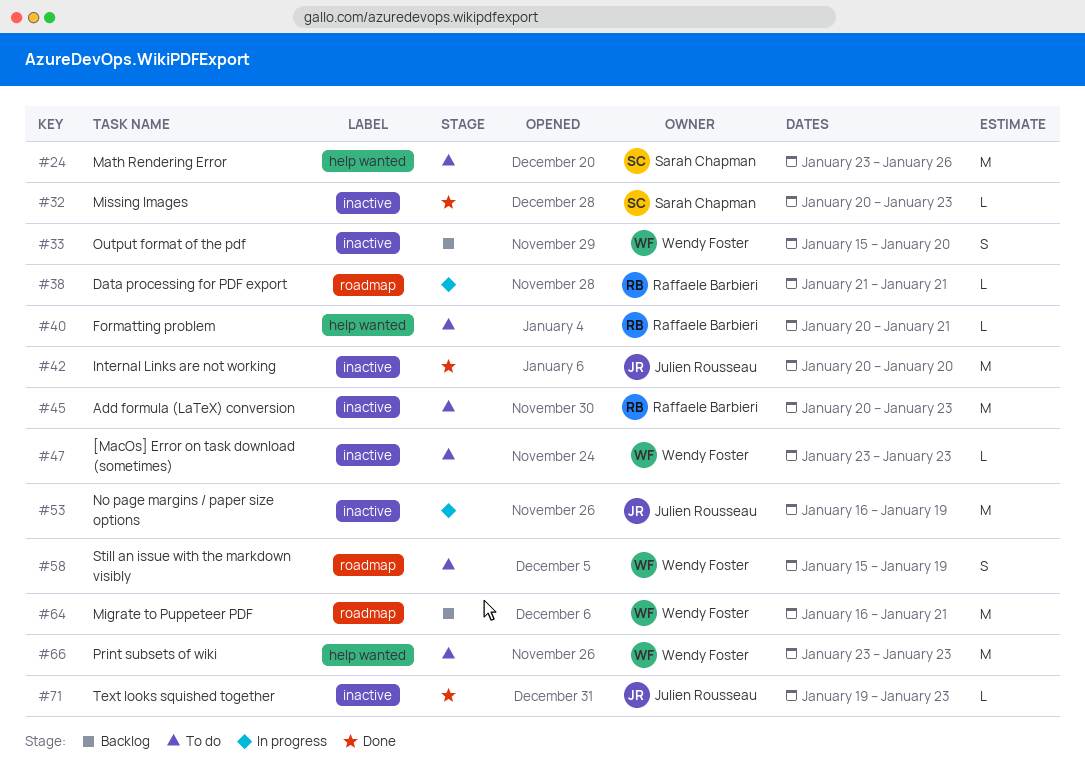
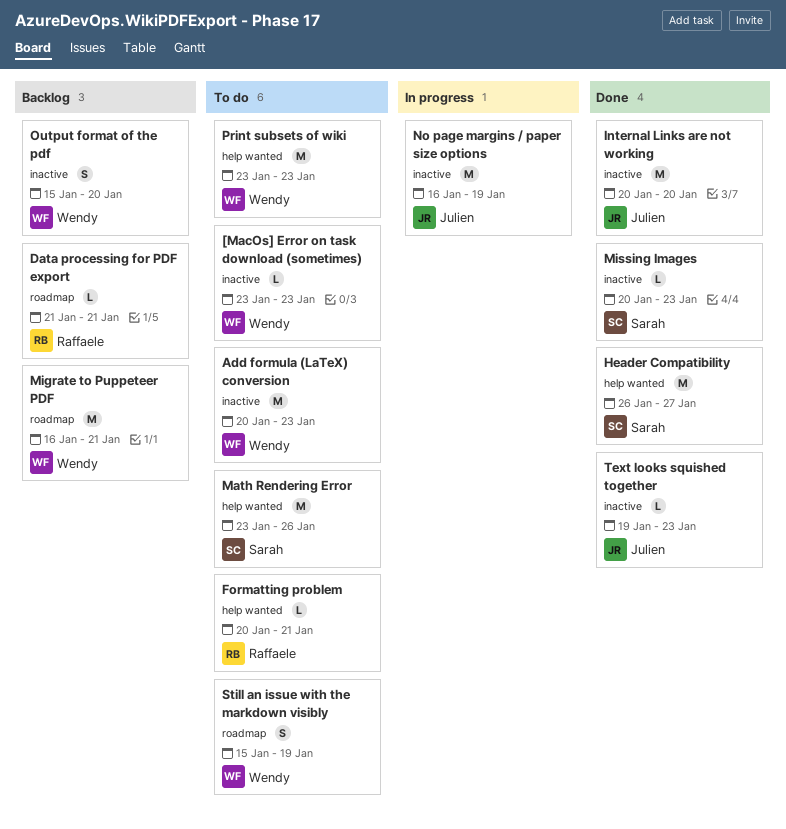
Add formula (LaTeX) conversion, owner: Raffaele Barbieri -> Wendy Foster
Data processing for PDF export, status: In progress -> Backlog
Header Compatibility: none -> present

